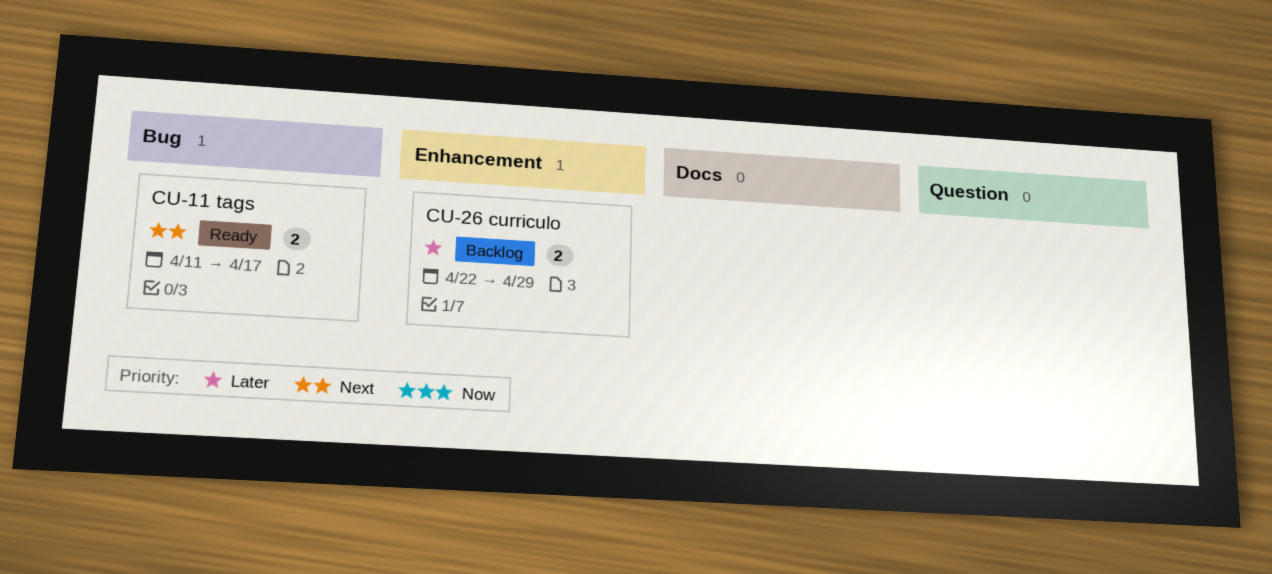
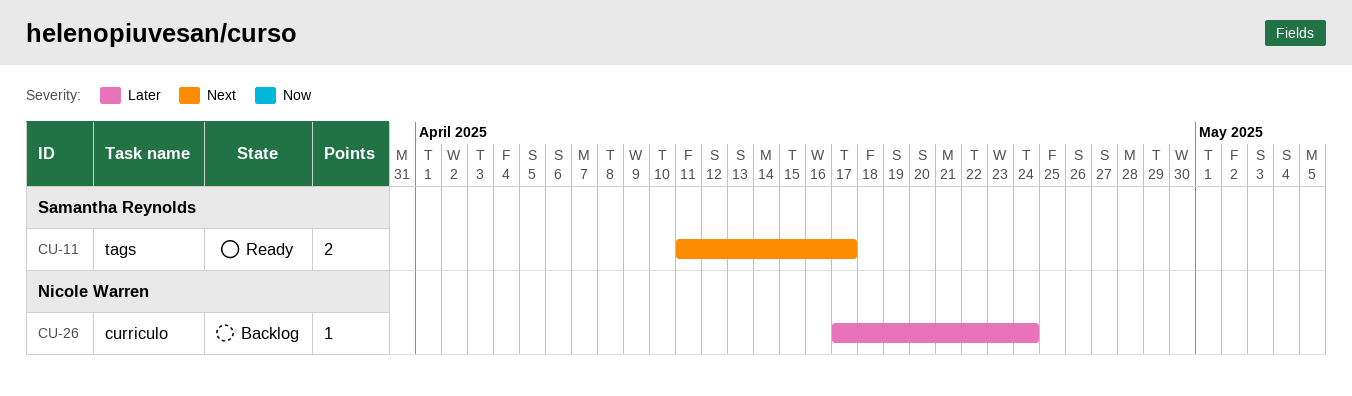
CU-26, estimate: 2 -> 1
CU-26, start: Apr 22 -> Apr 17
CU-26, due: Apr 29 -> Apr 24

